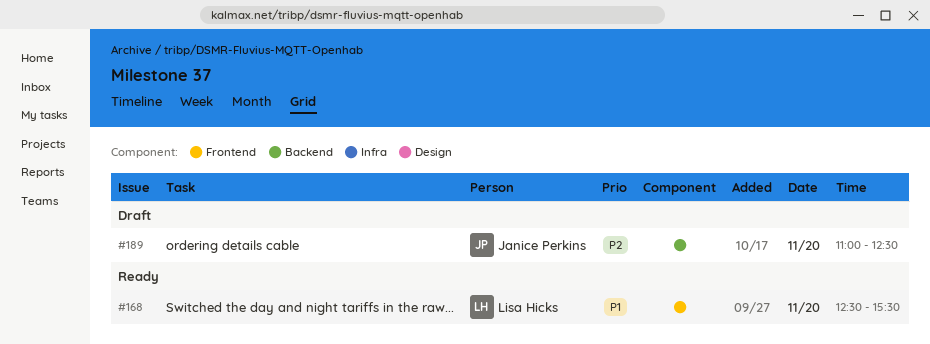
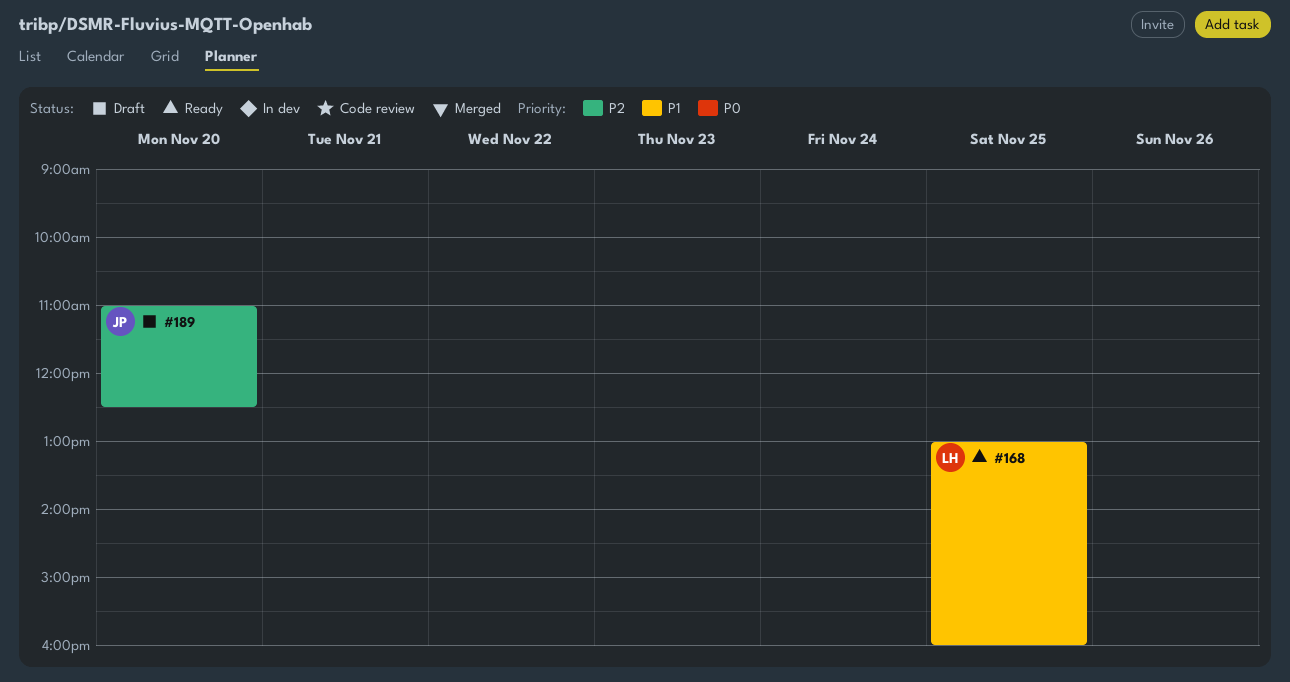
#168, day: Nov 20 -> Nov 25
#168, begins: 12:30 -> 13:00
#168, ends: 15:30 -> 16:00

